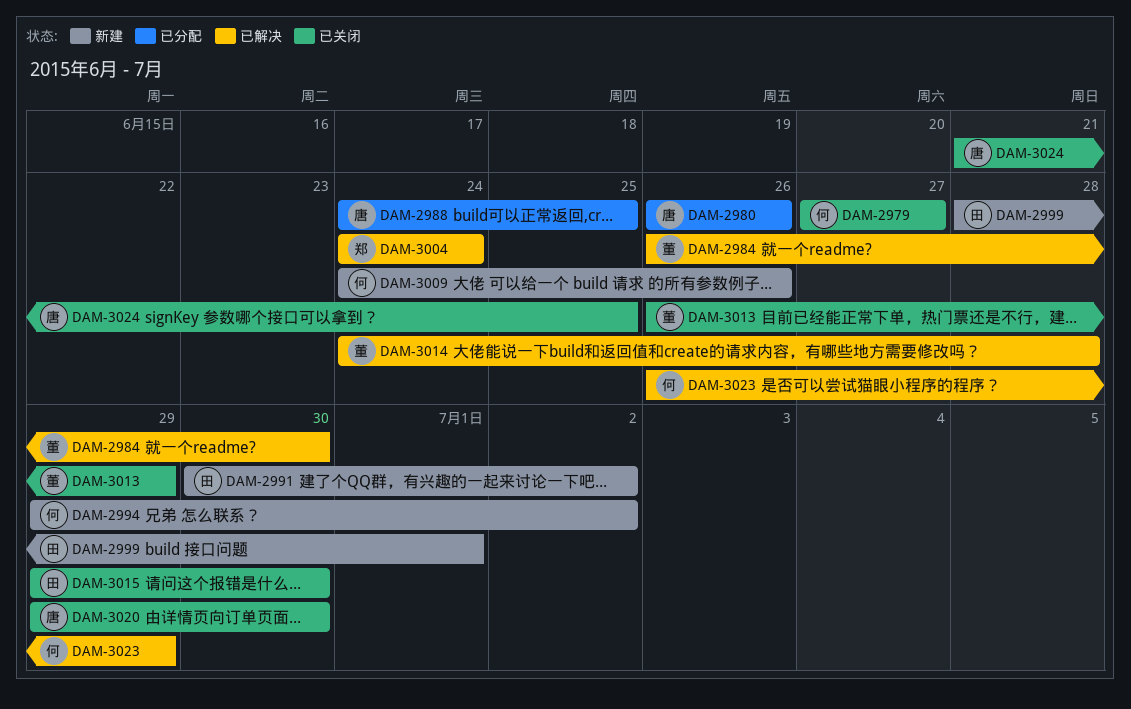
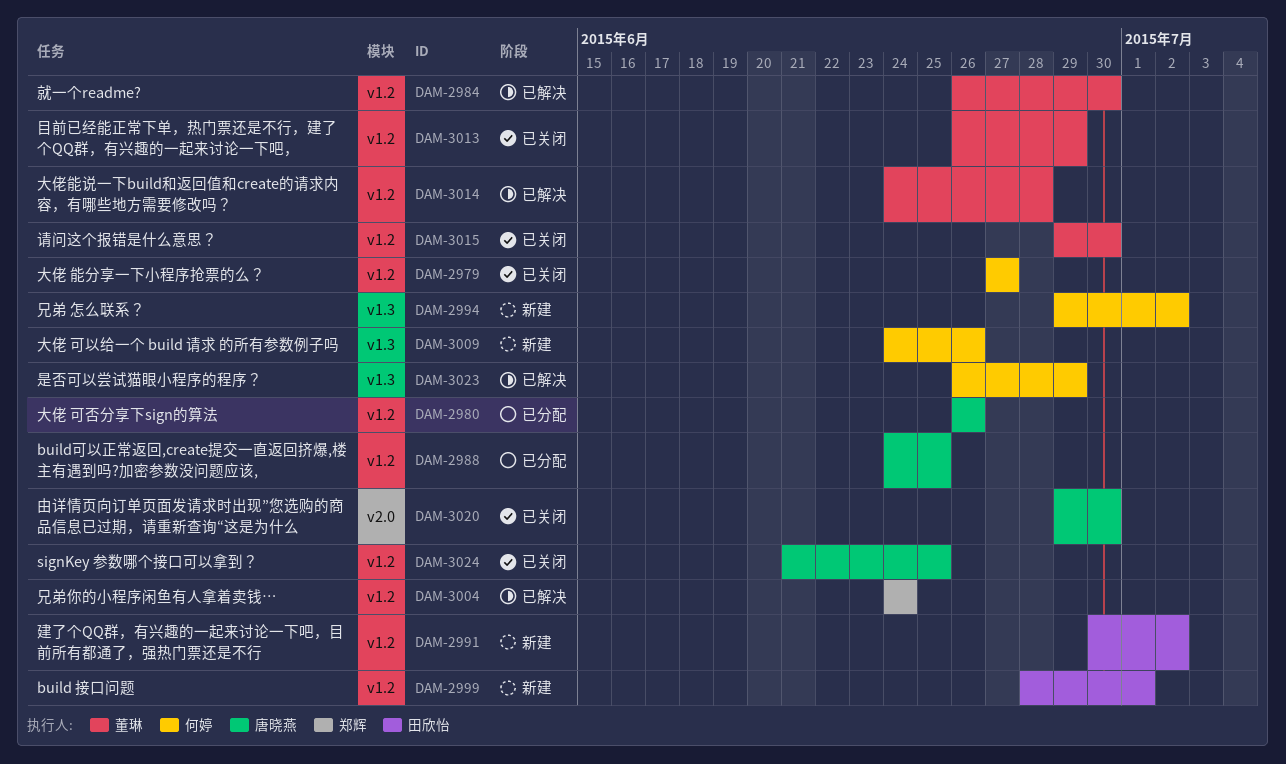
DAM-3015, owner: 田欣怡 -> 董琳

